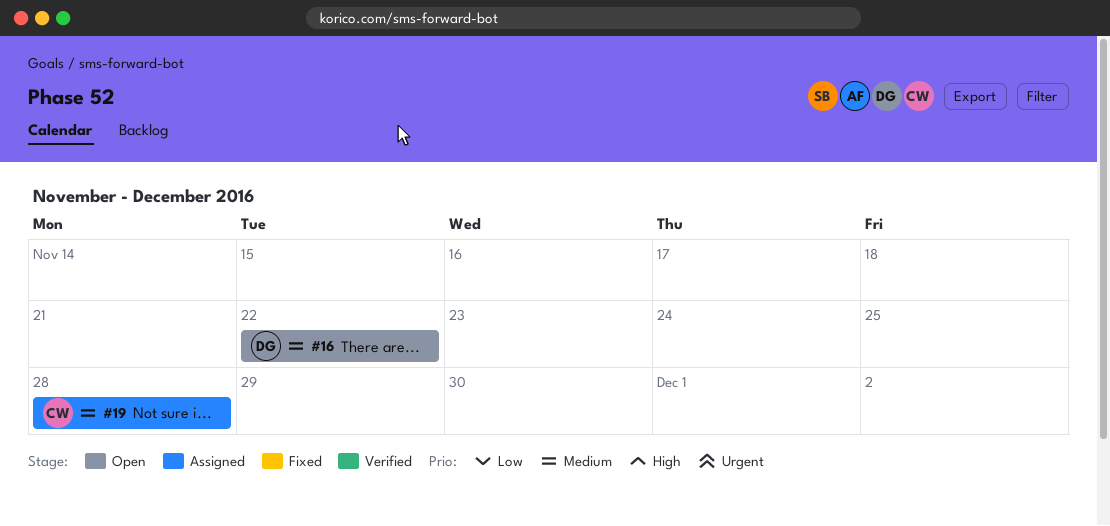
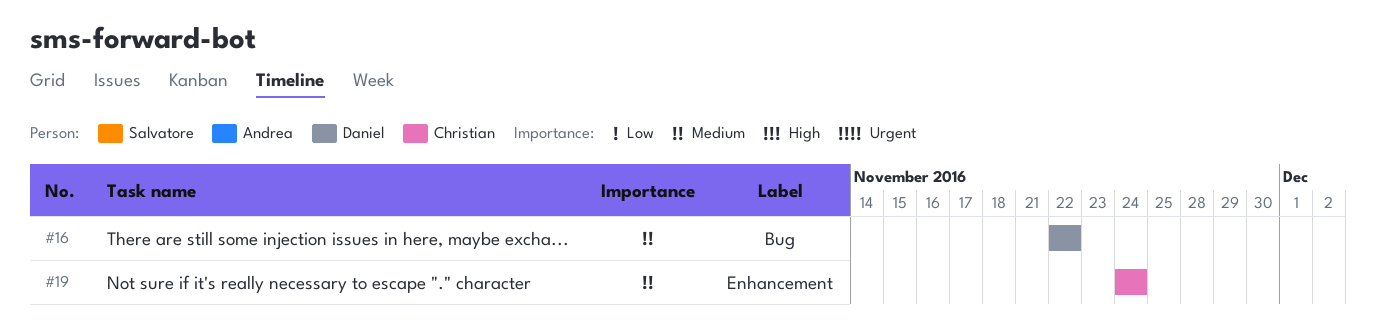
#19, start: Nov 28 -> Nov 24
#19, due: Nov 28 -> Nov 24

